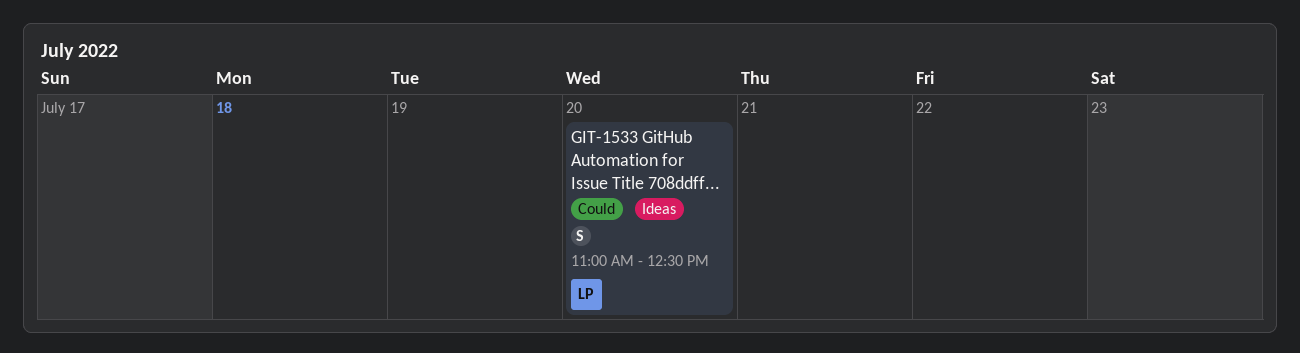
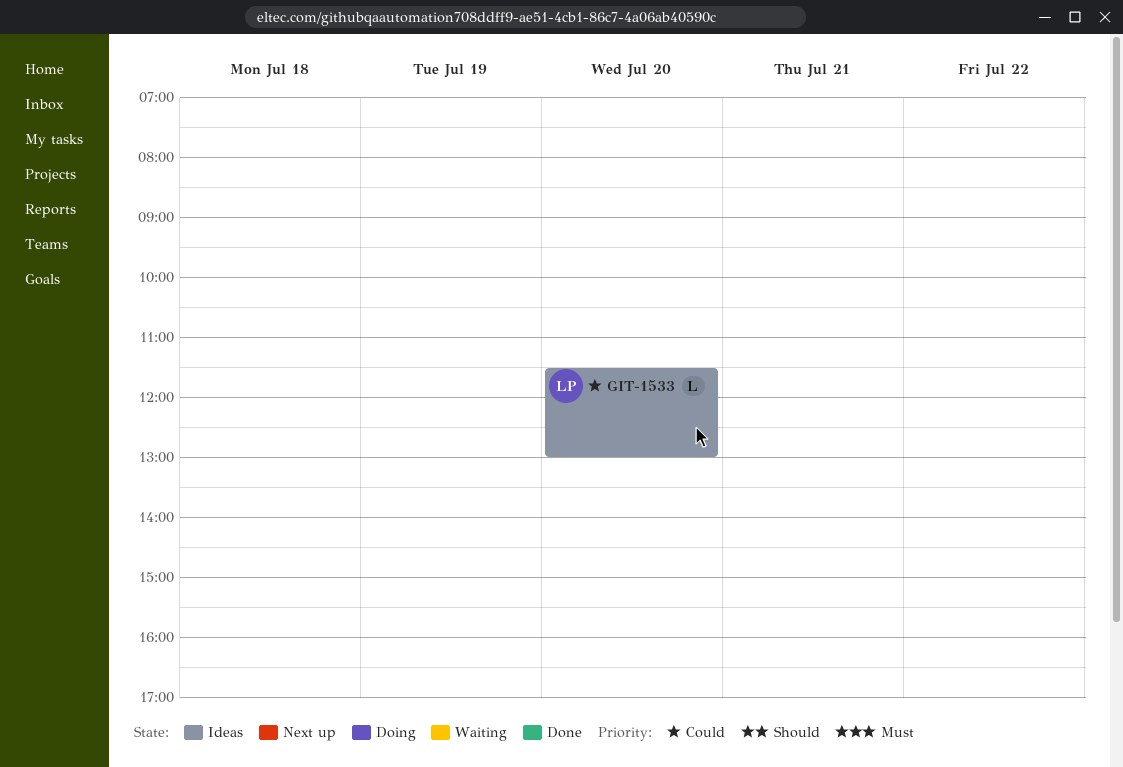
GIT-1533, estimate: S -> L
GIT-1533, begins: 11:00 -> 11:30
GIT-1533, ends: 12:30 -> 13:00

